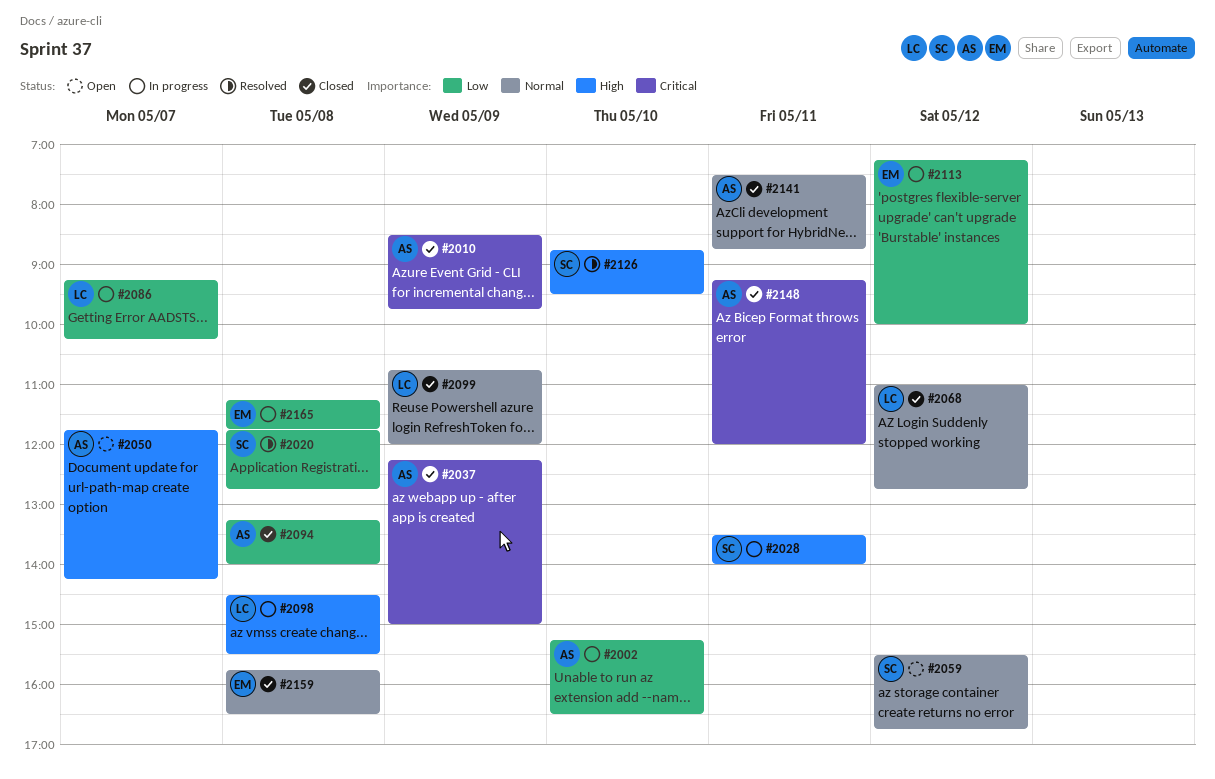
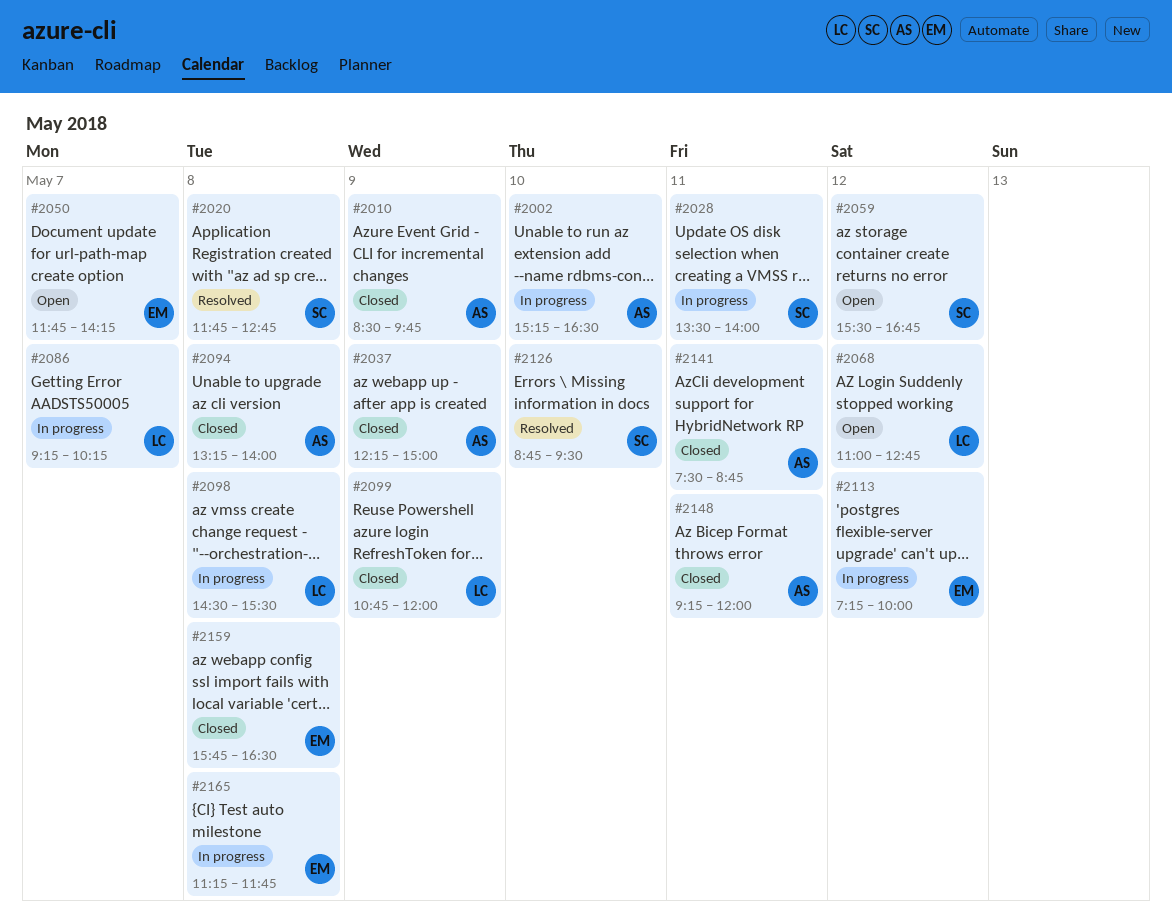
#2050, owner: AS -> EM
#2068, status: Closed -> Open

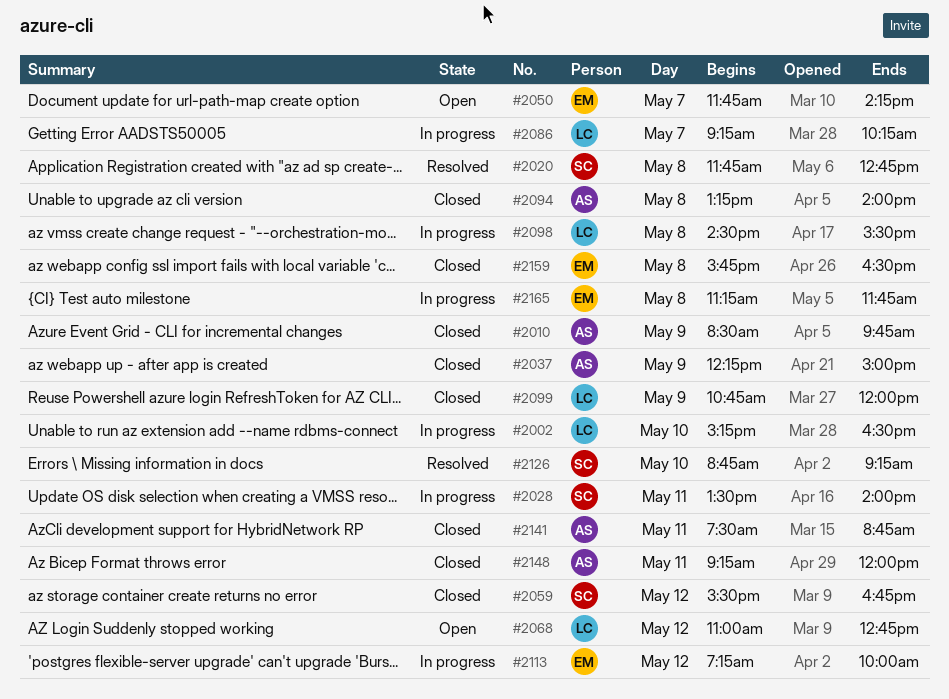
#2002, owner: AS -> LC
#2059, status: Open -> Closed
#2126, ends: 09:30 -> 09:15

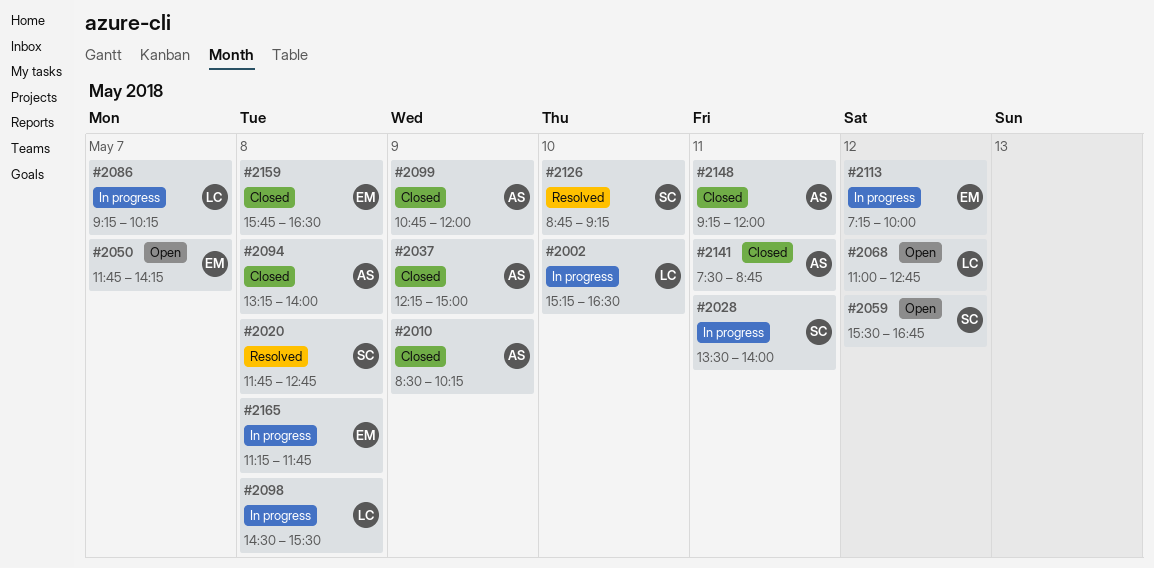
#2010, ends: 09:45 -> 10:15
#2059, status: Closed -> Open
#2099, owner: LC -> AS

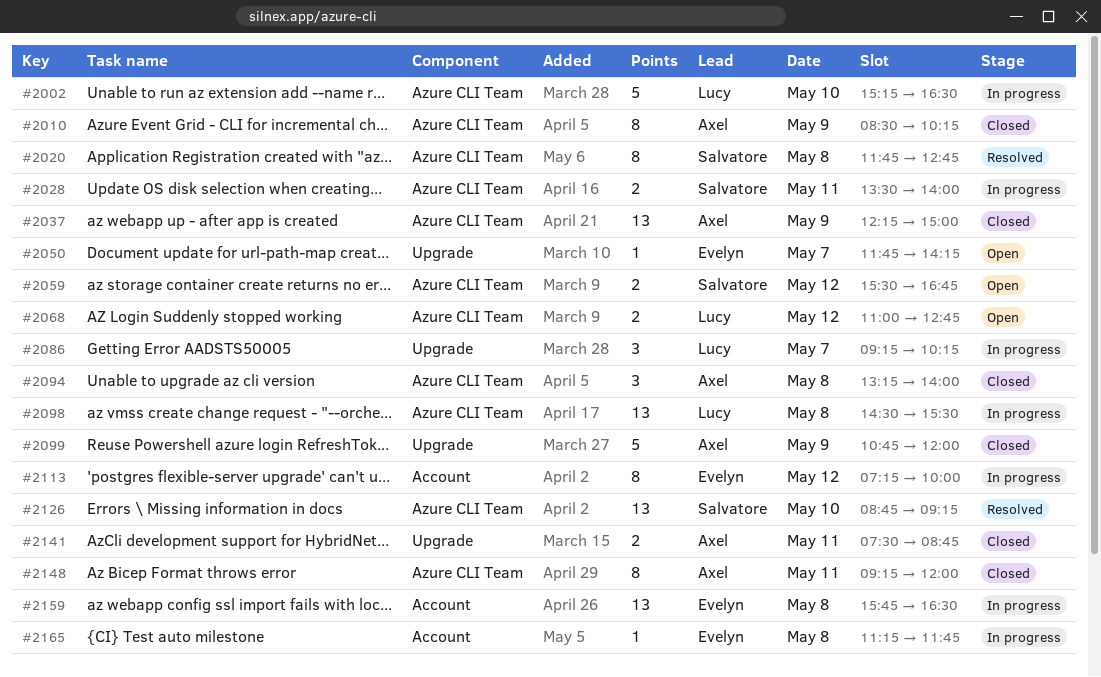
#2159, status: Closed -> In progress

